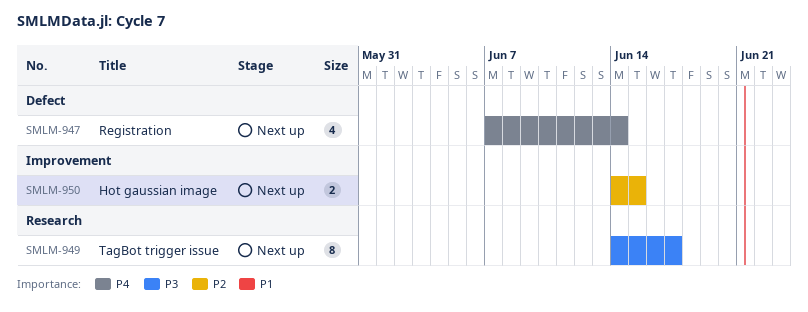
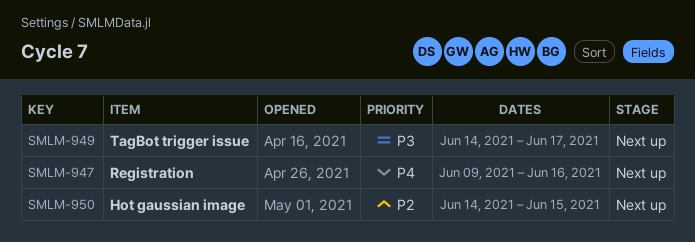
SMLM-947, start: Jun 7 -> Jun 9
SMLM-947, due: Jun 14 -> Jun 16

